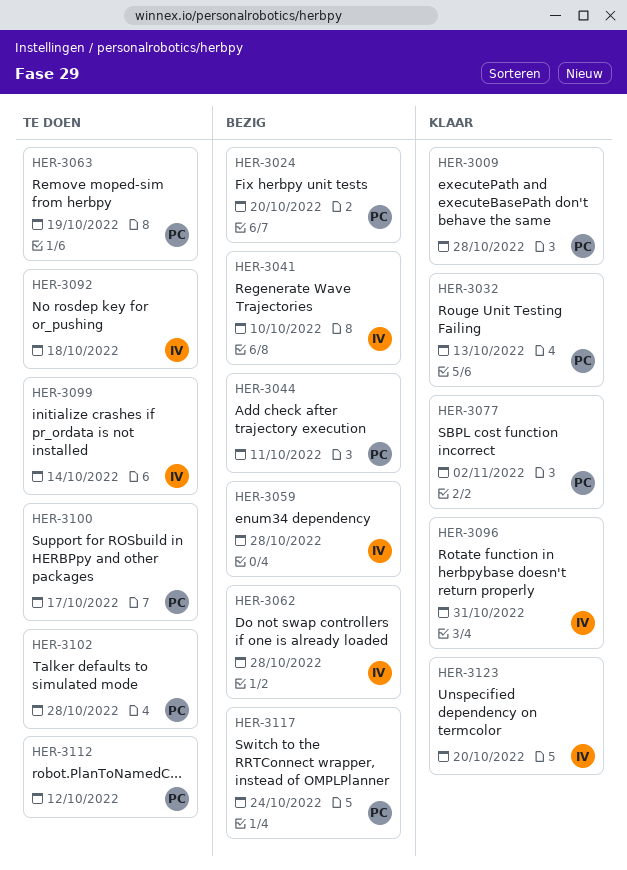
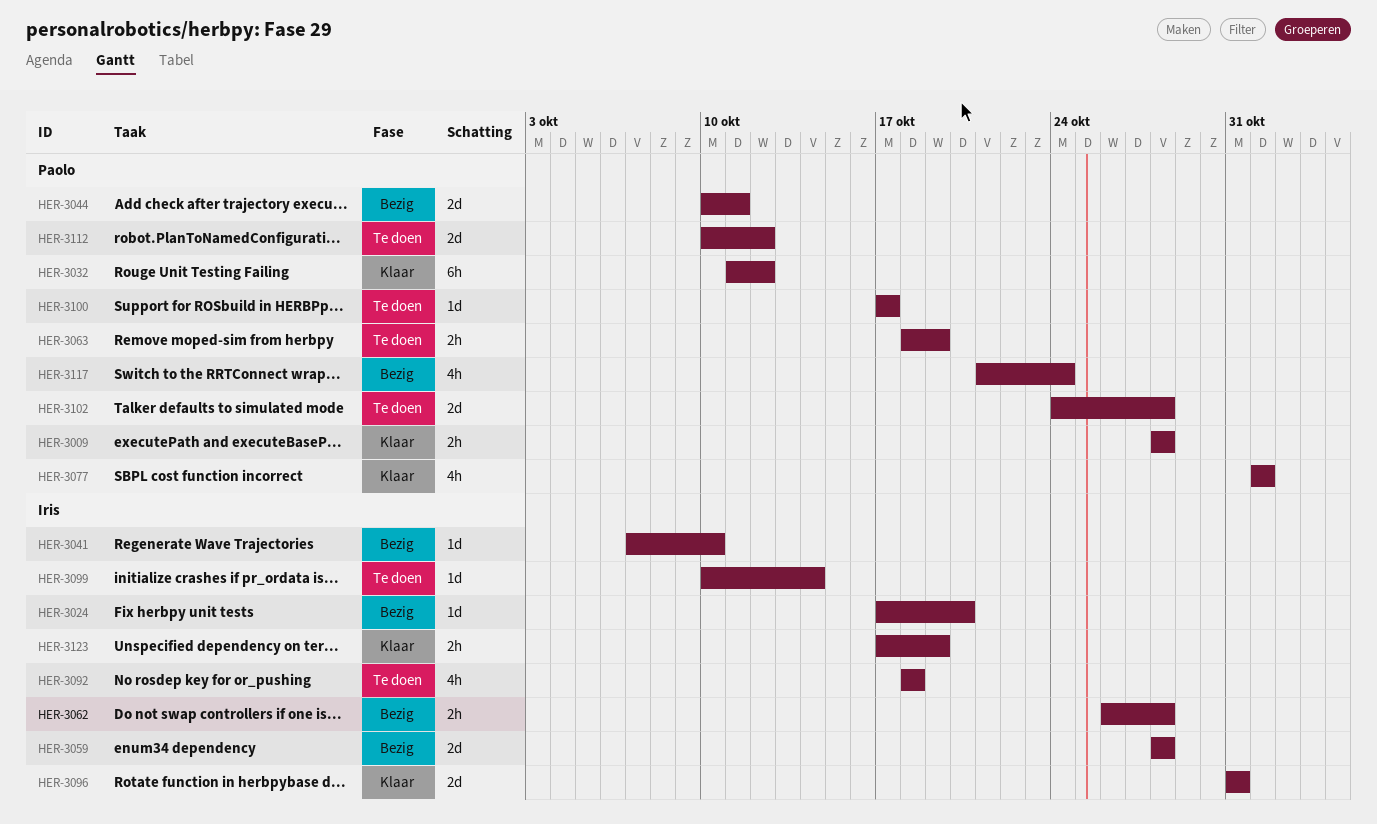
HER-3024, owner: Paolo -> Iris
HER-3032, due: Oct 13 -> Oct 12
HER-3077, due: Nov 2 -> Nov 1
HER-3123, due: Oct 20 -> Oct 19

